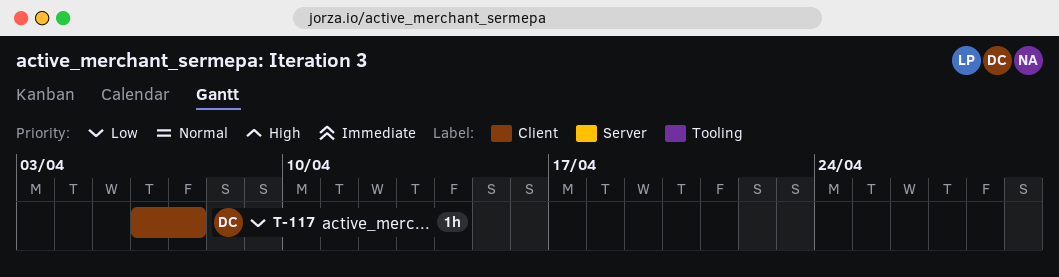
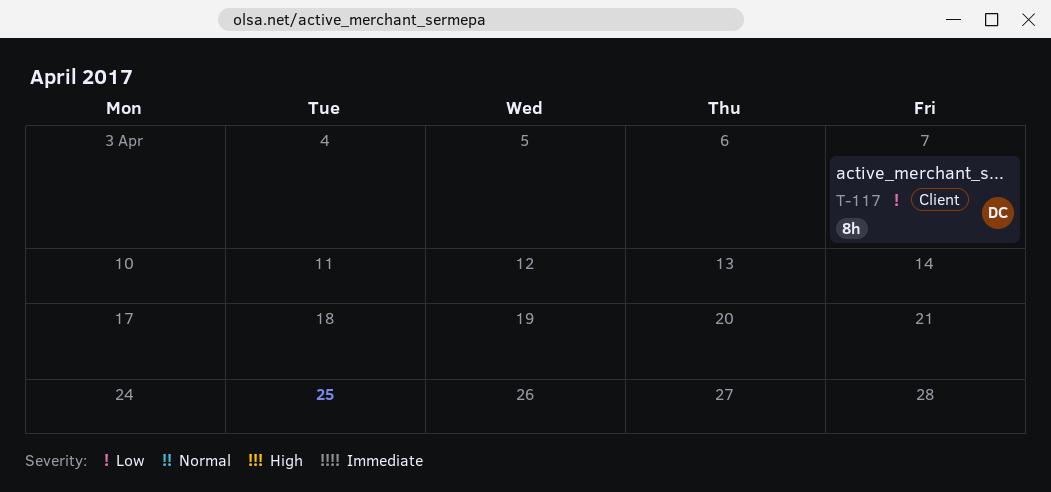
T-117, estimate: 1h -> 8h

